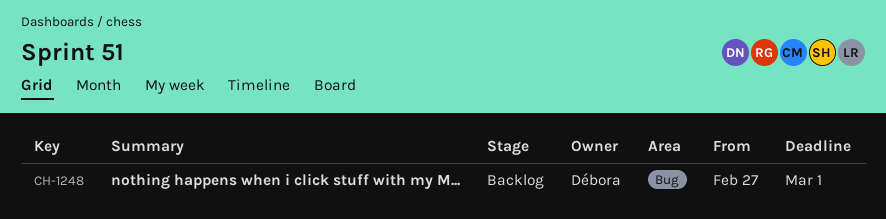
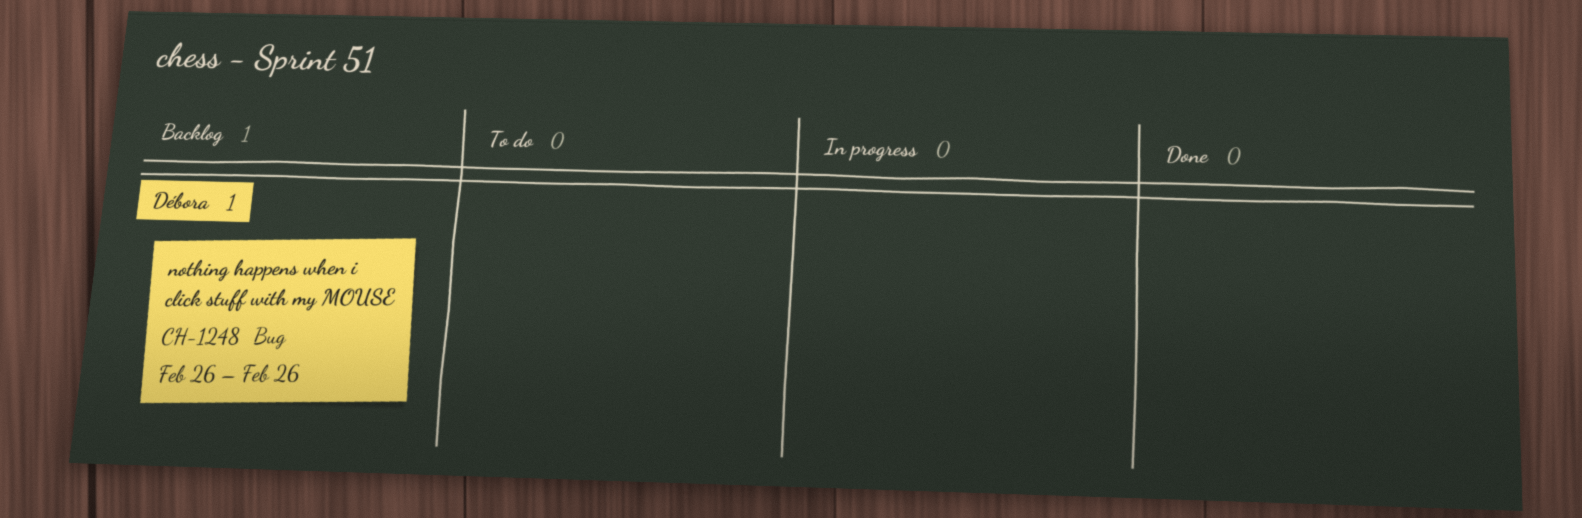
CH-1248, start: Feb 27 -> Feb 26
CH-1248, due: Mar 1 -> Feb 26

